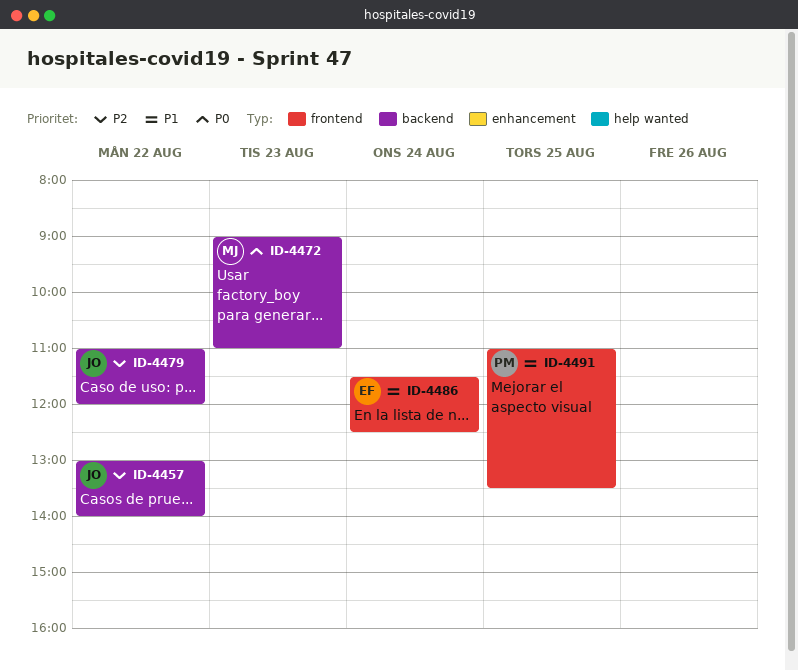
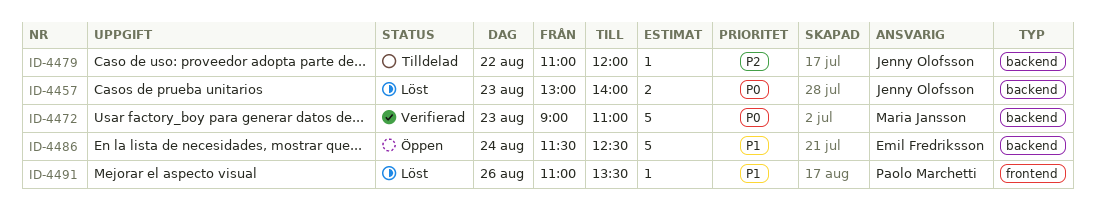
ID-4457, priority: P2 -> P0
ID-4457, day: Aug 22 -> Aug 23
ID-4486, label: frontend -> backend
ID-4491, day: Aug 25 -> Aug 26

